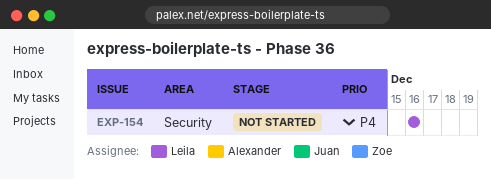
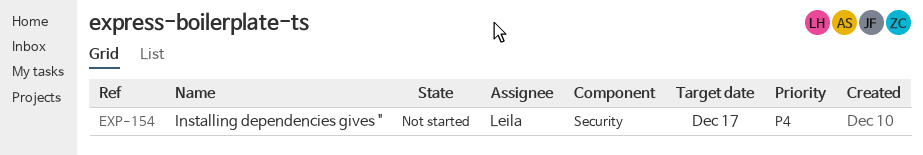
EXP-154, due: Dec 16 -> Dec 17

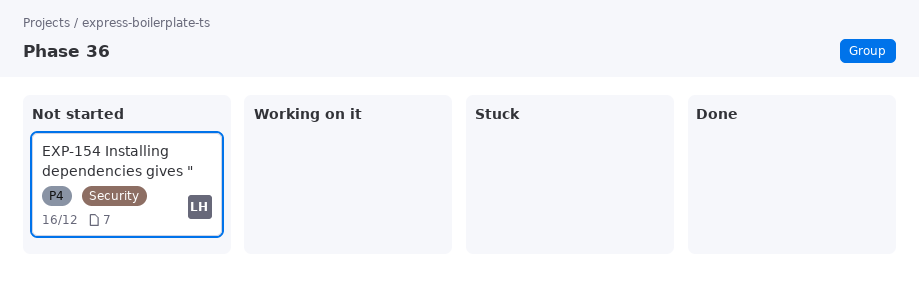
EXP-154, due: Dec 17 -> Dec 16

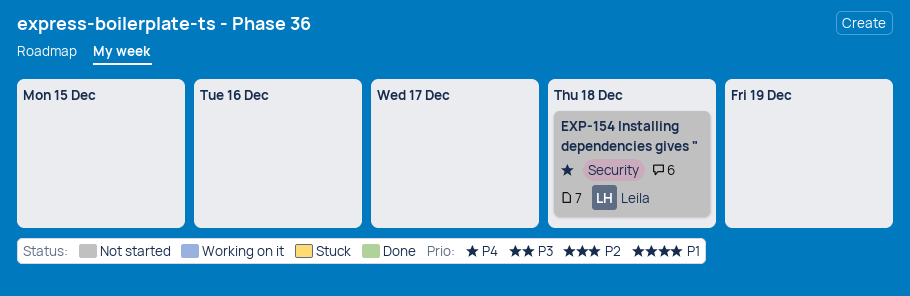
EXP-154, due: Dec 16 -> Dec 18

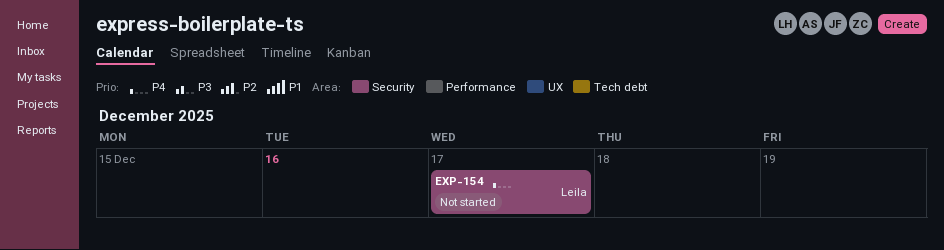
EXP-154, due: Dec 18 -> Dec 17

